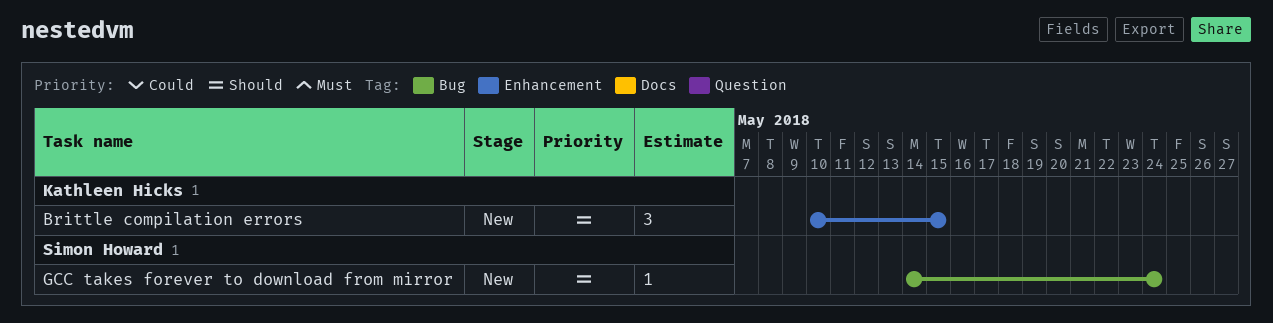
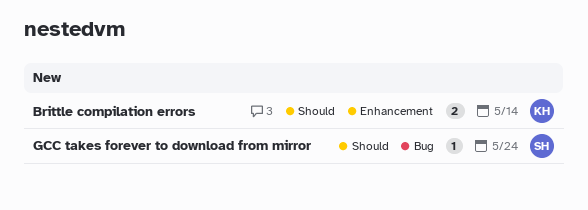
Brittle compilation errors, estimate: 3 -> 2
Brittle compilation errors, due: May 15 -> May 14

